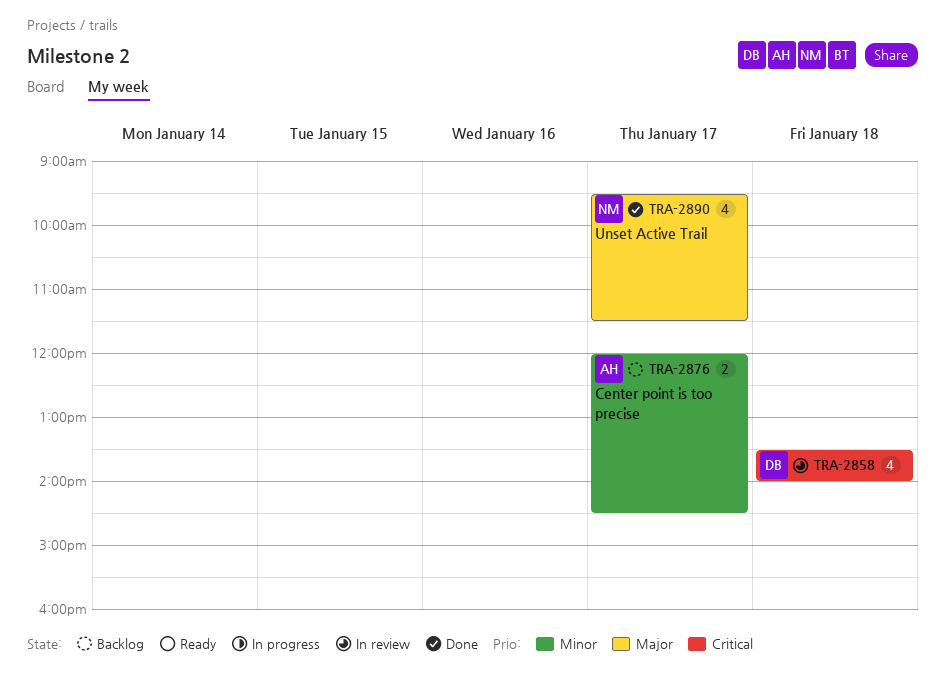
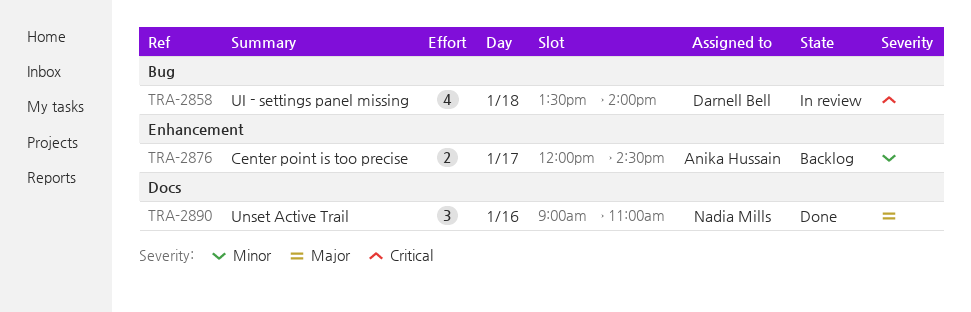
TRA-2890, estimate: 4 -> 3
TRA-2890, day: Jan 17 -> Jan 16
TRA-2890, begins: 09:30 -> 09:00
TRA-2890, ends: 11:30 -> 11:00

